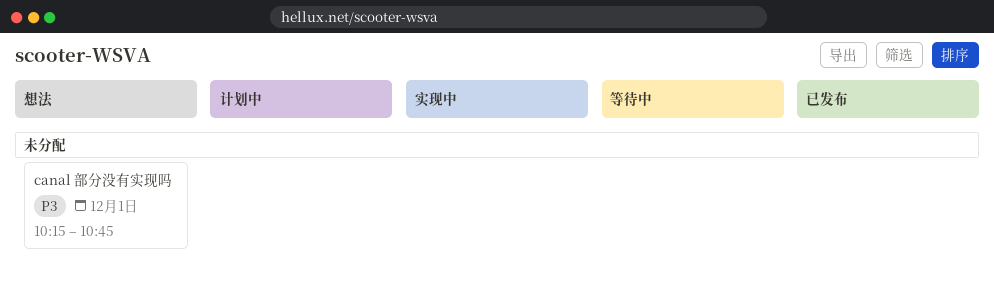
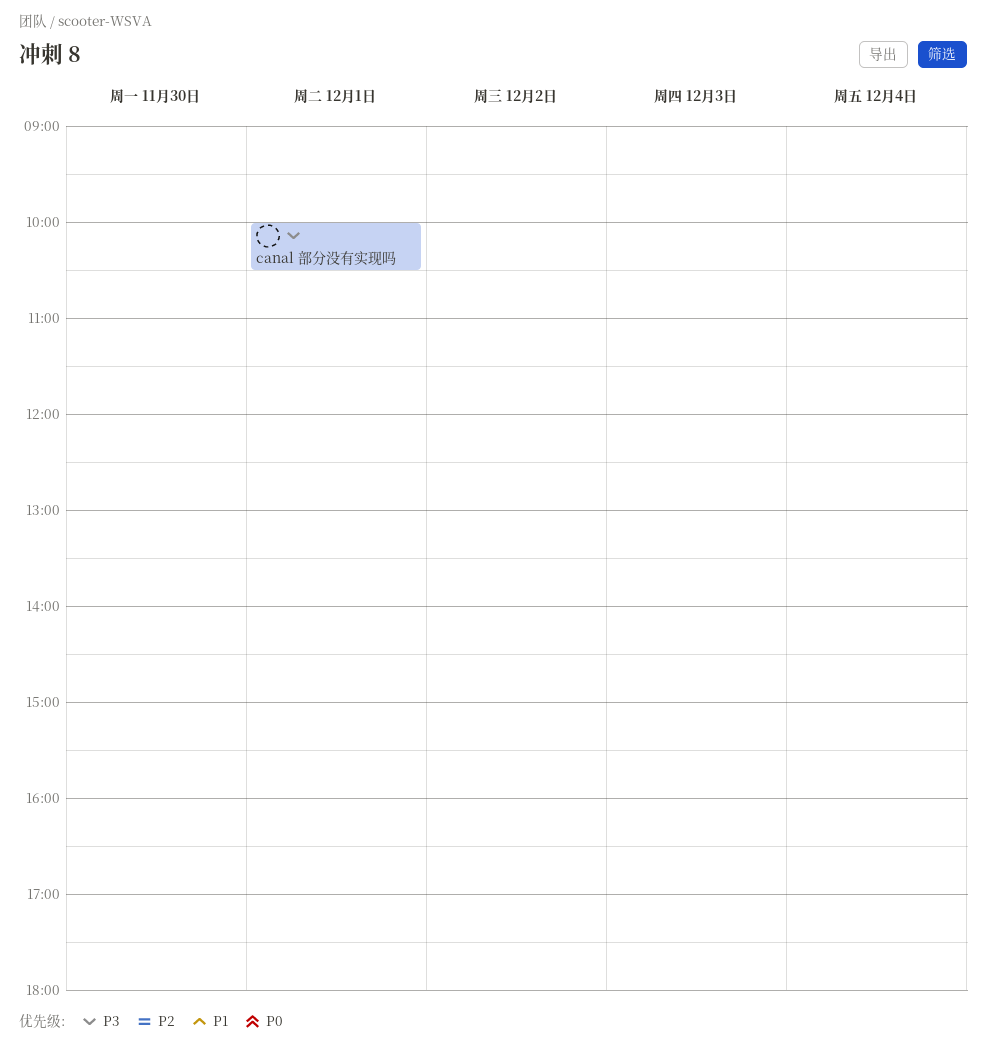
canal 部分没有实现吗, begins: 10:15 -> 10:00
canal 部分没有实现吗, ends: 10:45 -> 10:30

